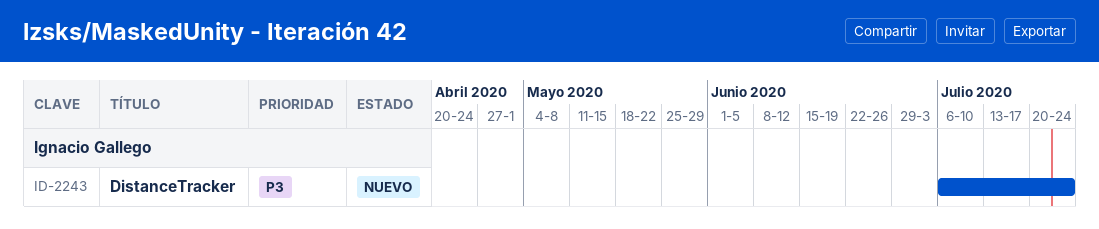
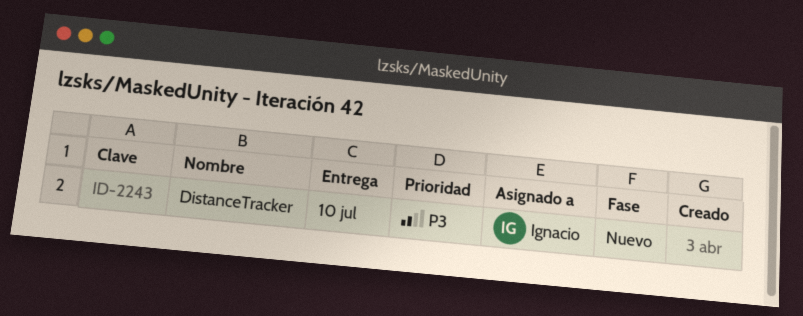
ID-2243, due: Jul 24 -> Jul 10

